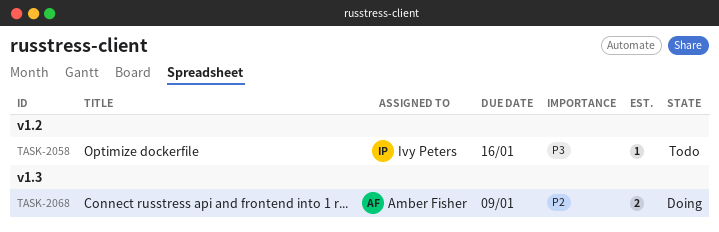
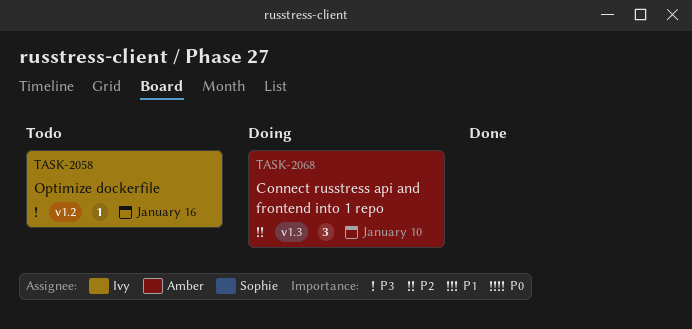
TASK-2068, estimate: 2 -> 3
TASK-2068, due: Jan 9 -> Jan 10

